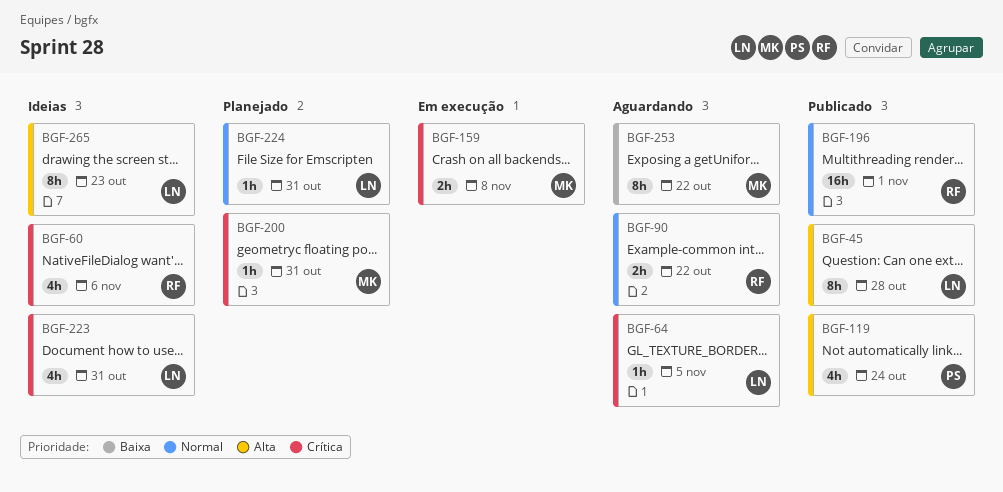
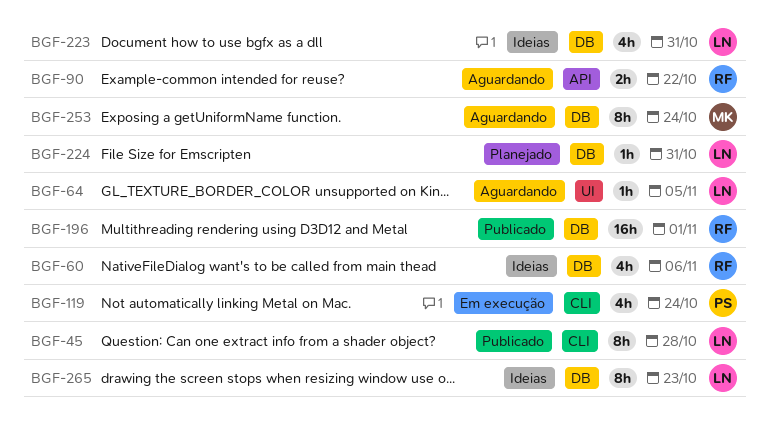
BGF-119, status: Publicado -> Em execução
BGF-159: present -> none
BGF-200: present -> none
BGF-253, due: Oct 22 -> Oct 24

